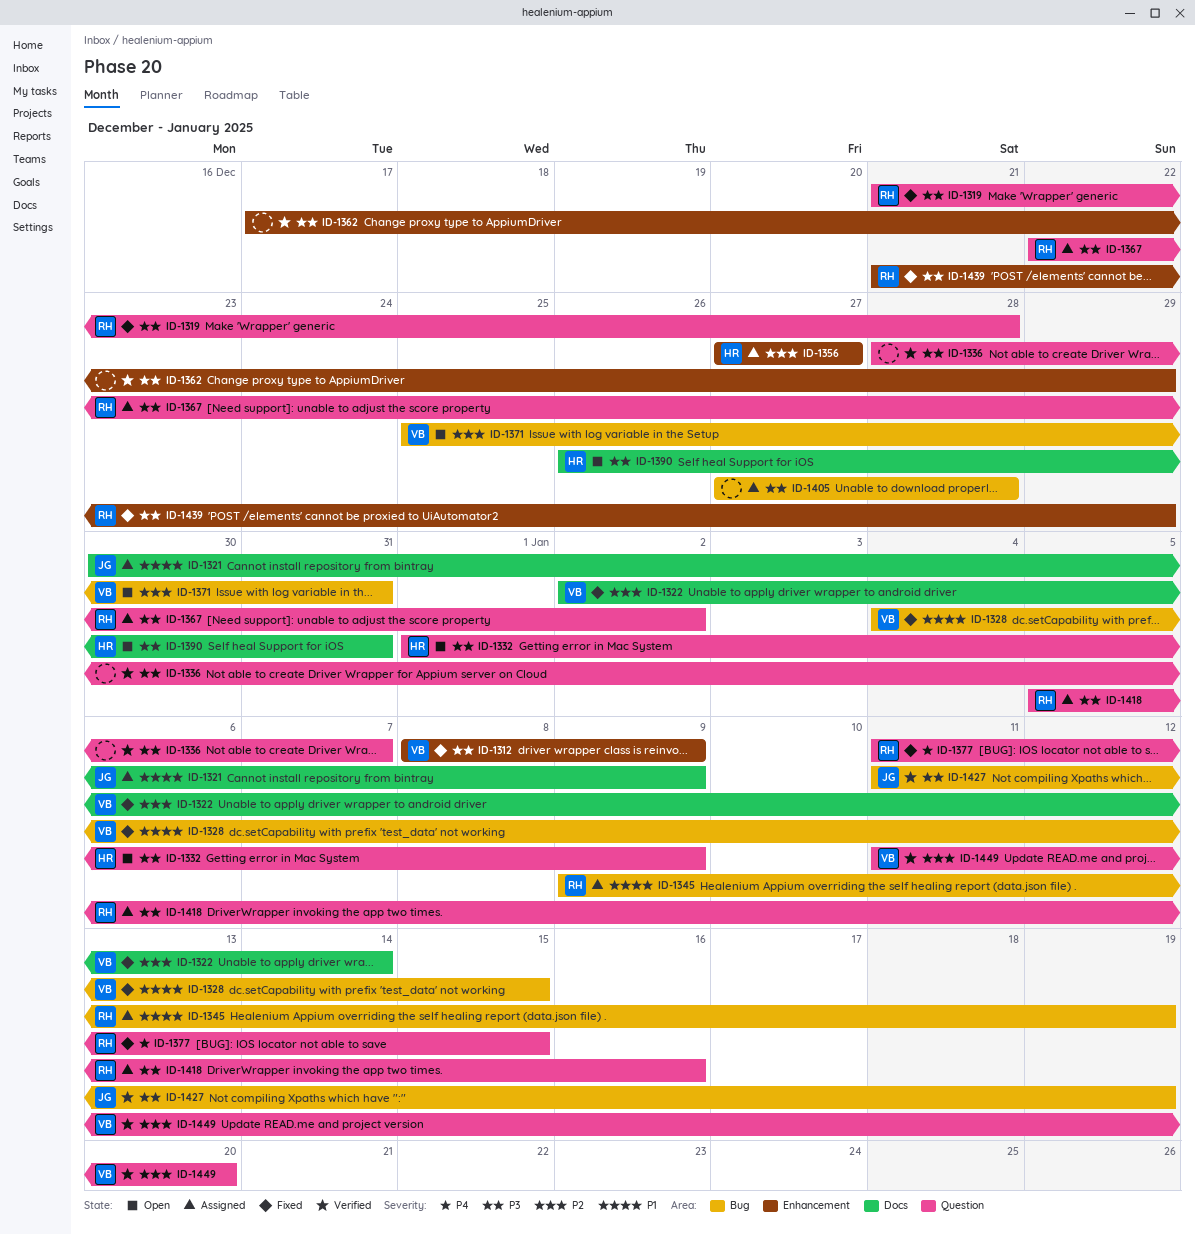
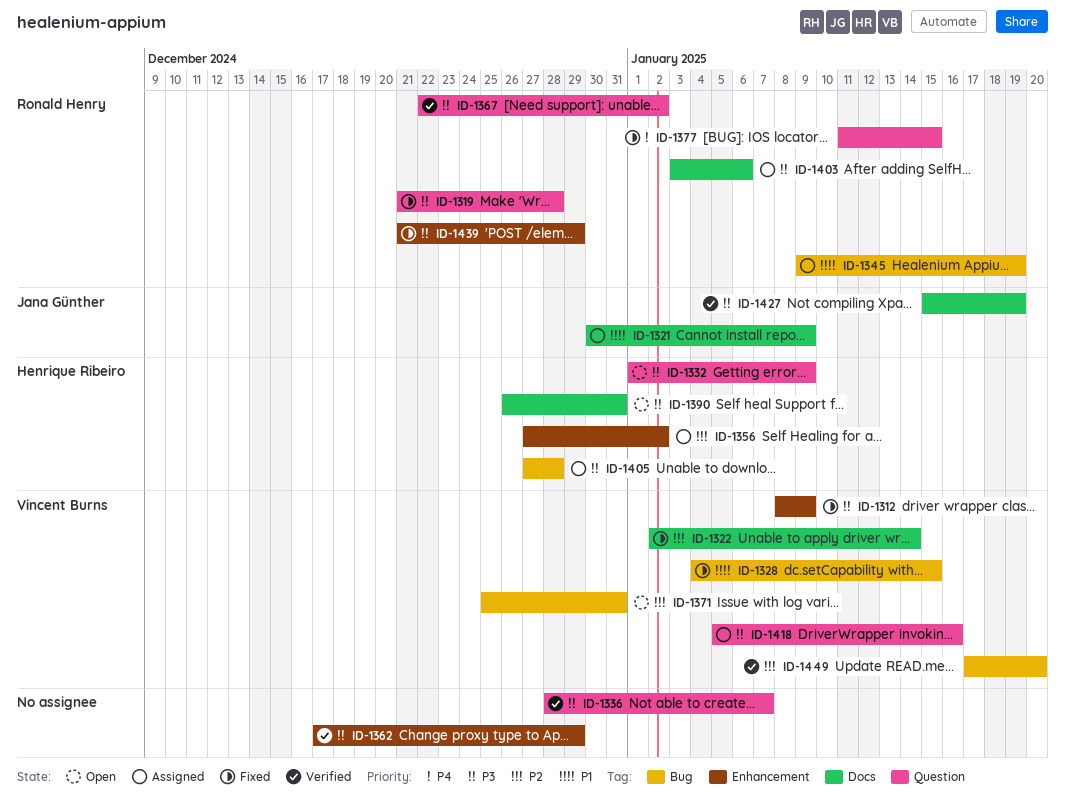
ID-1356, due: Dec 27 -> Jan 2
ID-1367, status: Assigned -> Verified
ID-1403: none -> present
ID-1405, owner: none -> Henrique Ribeiro
ID-1418, owner: Ronald Henry -> Vincent Burns
ID-1427, label: Bug -> Docs
ID-1427, start: Jan 11 -> Jan 15
ID-1449, label: Question -> Bug
ID-1449, start: Jan 11 -> Jan 17

